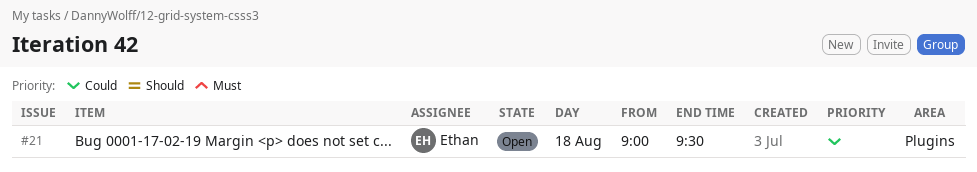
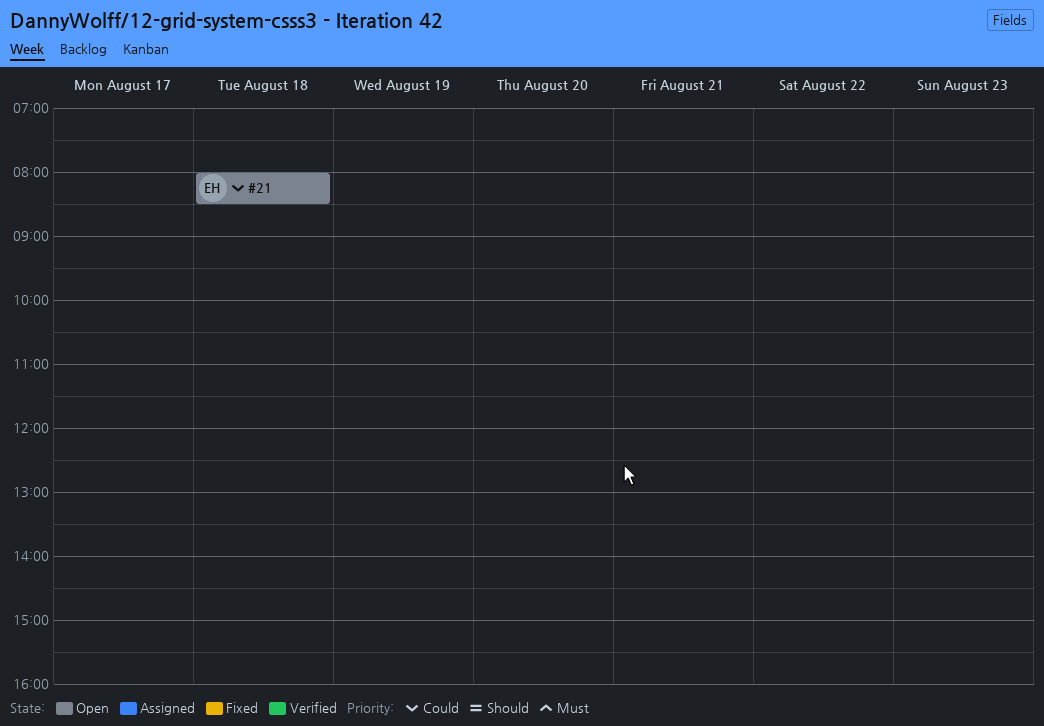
#21, begins: 09:00 -> 08:00
#21, ends: 09:30 -> 08:30

